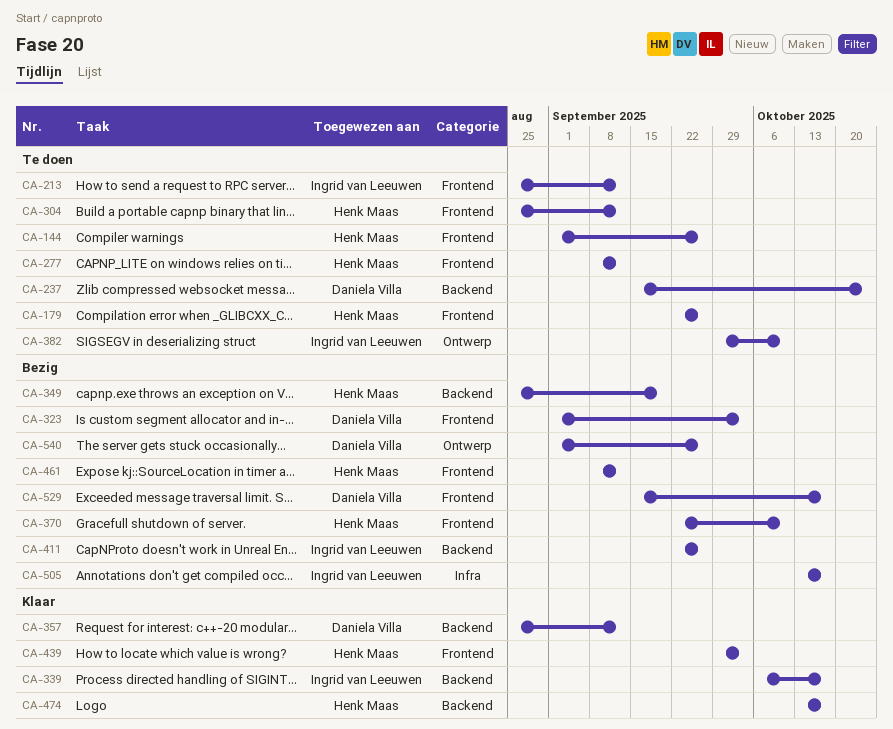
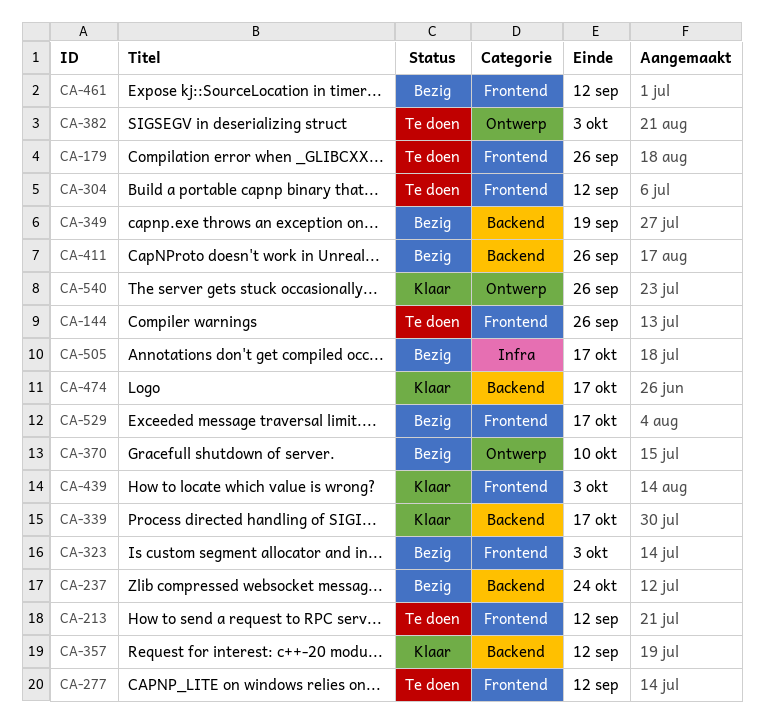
CA-237, status: Te doen -> Bezig
CA-370, label: Frontend -> Ontwerp
CA-382, due: Oct 10 -> Oct 3
CA-540, status: Bezig -> Klaar

